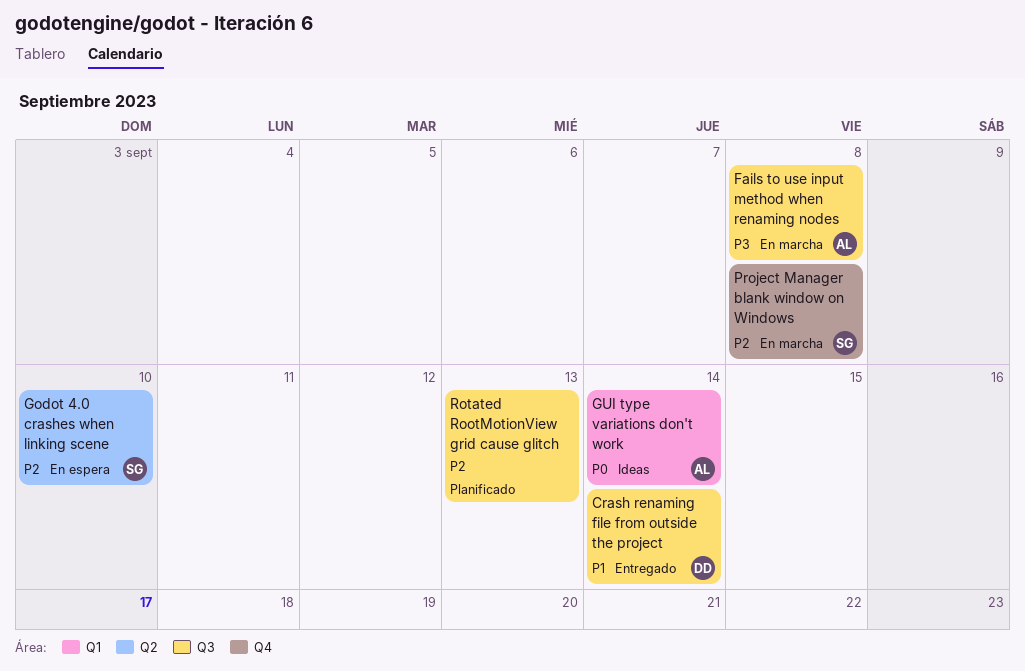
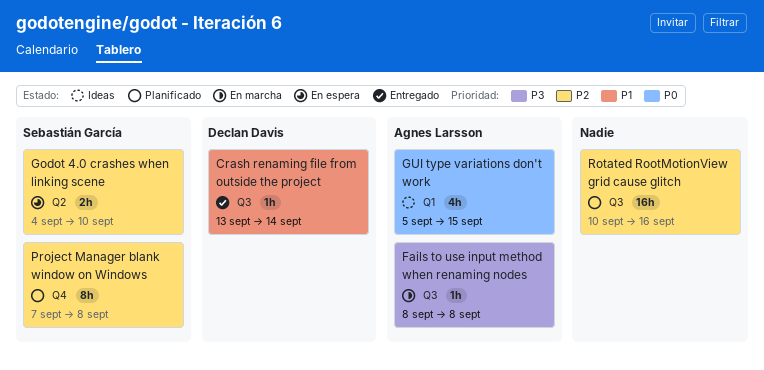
GUI type variations don't work, due: Sep 14 -> Sep 15
Project Manager blank window on Windows, status: En marcha -> Planificado
Rotated RootMotionView grid cause glitch, due: Sep 13 -> Sep 16

